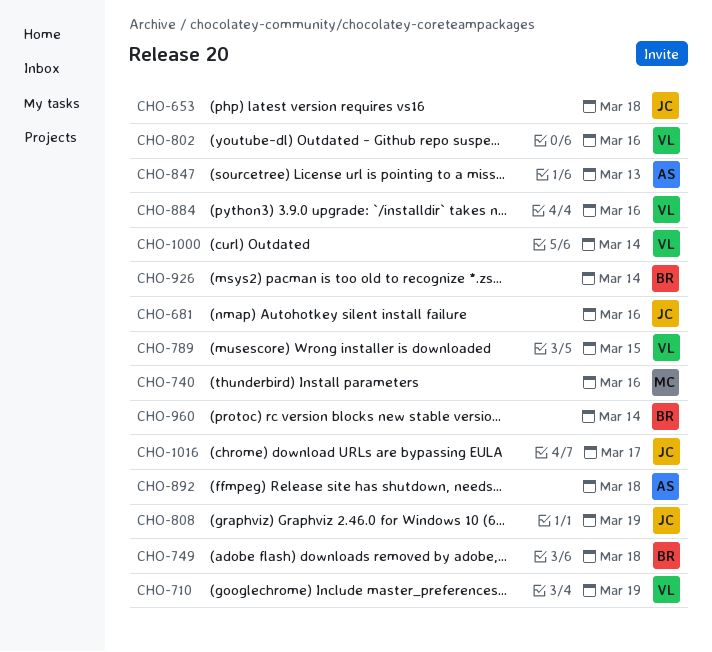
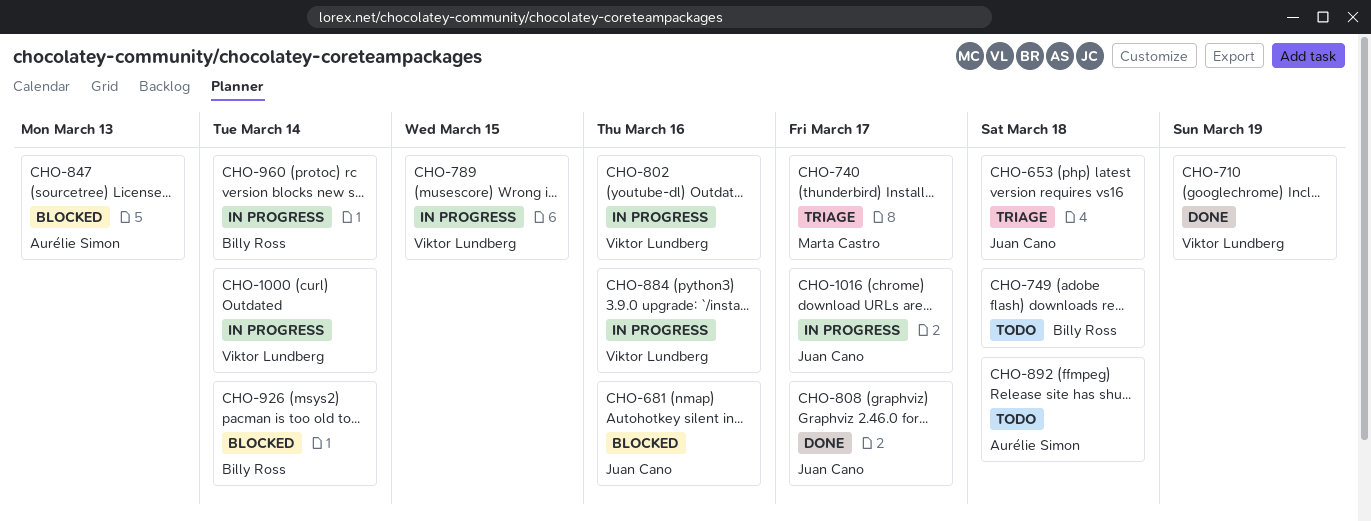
CHO-740, due: Mar 16 -> Mar 17
CHO-808, due: Mar 19 -> Mar 17

